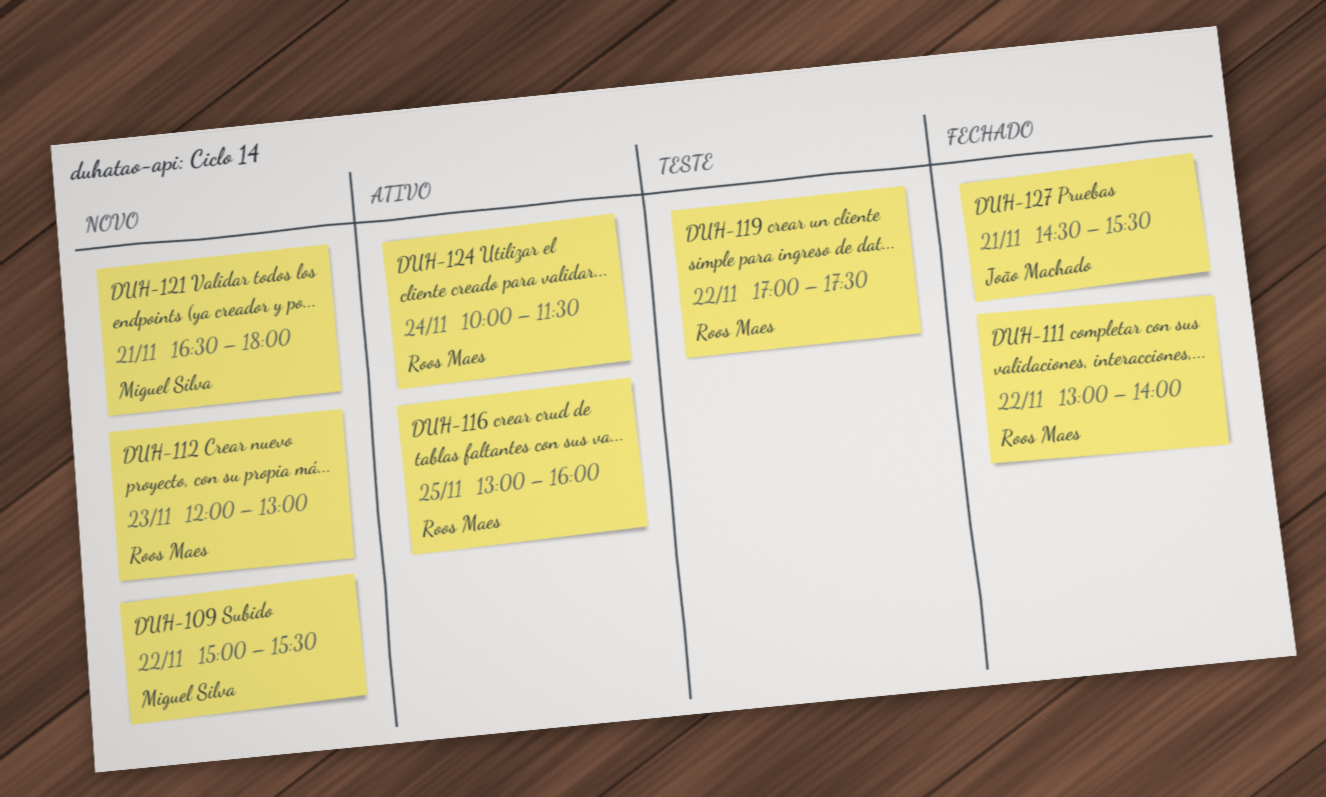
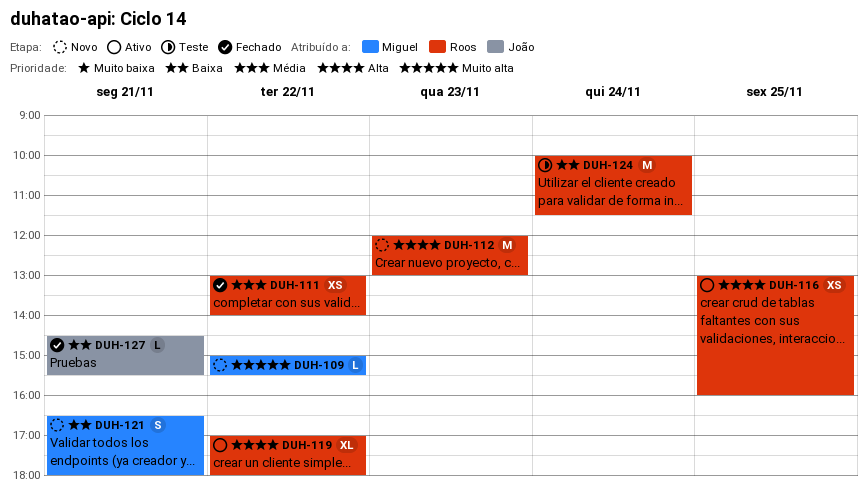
DUH-119, status: Teste -> Ativo
DUH-119, ends: 17:30 -> 18:00
DUH-124, status: Ativo -> Teste

